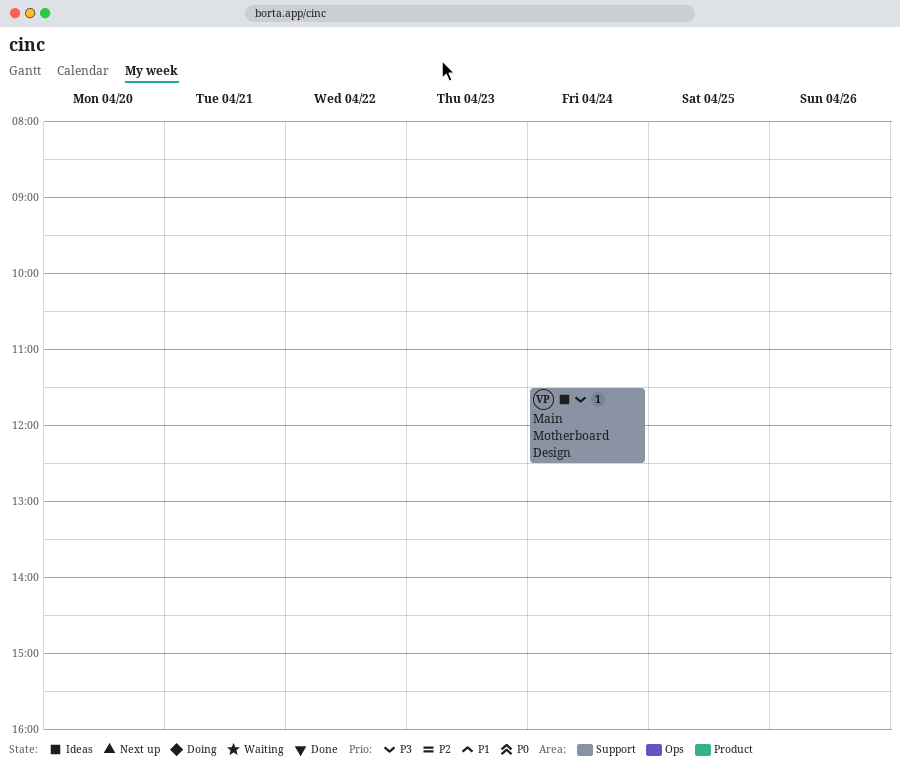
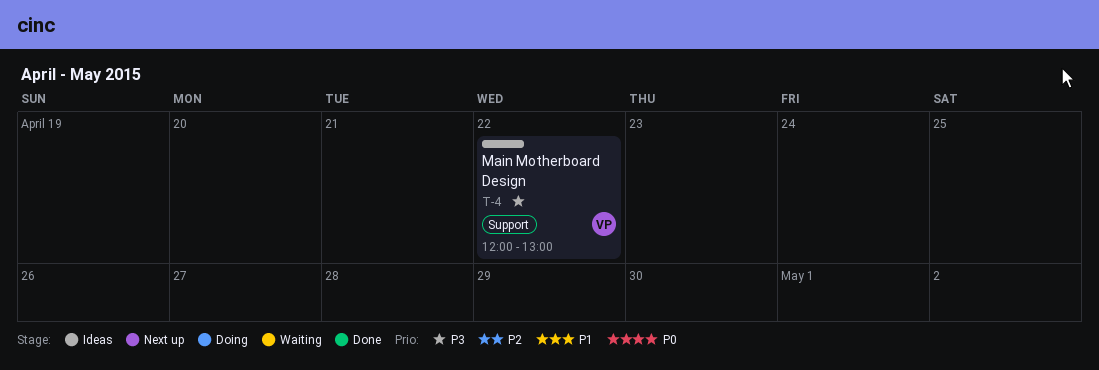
Main Motherboard Design, day: Apr 24 -> Apr 22
Main Motherboard Design, begins: 11:30 -> 12:00
Main Motherboard Design, ends: 12:30 -> 13:00

